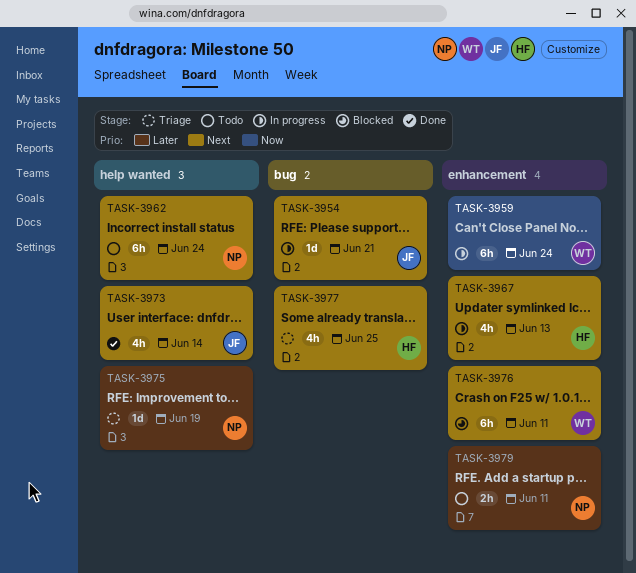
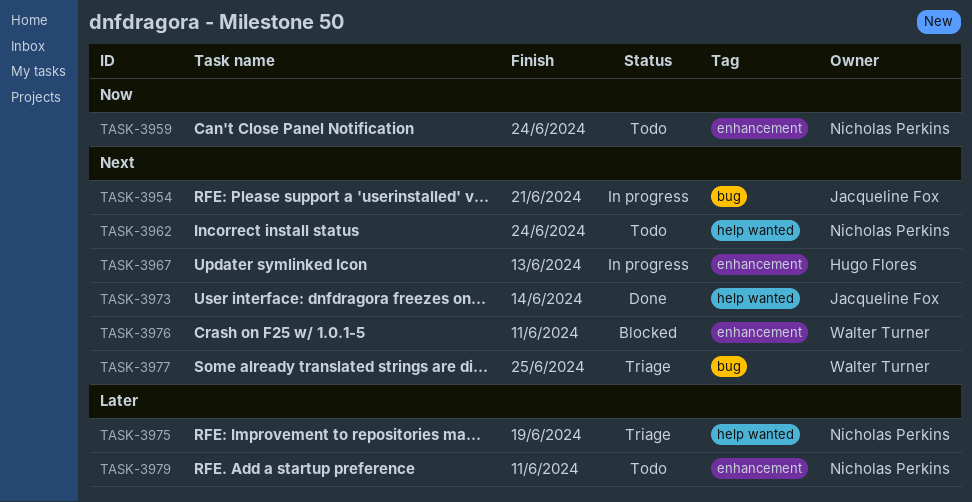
TASK-3959, status: In progress -> Todo
TASK-3959, owner: Walter Turner -> Nicholas Perkins
TASK-3977, owner: Hugo Flores -> Walter Turner

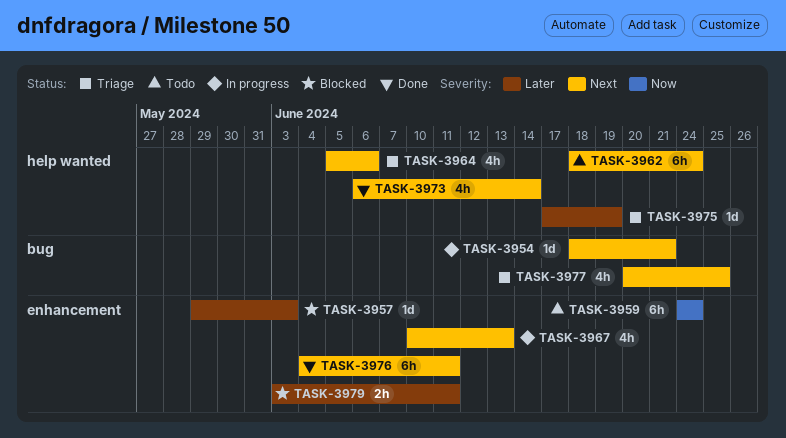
TASK-3957: none -> present
TASK-3964: none -> present
TASK-3976, status: Blocked -> Done
TASK-3979, status: Todo -> Blocked

